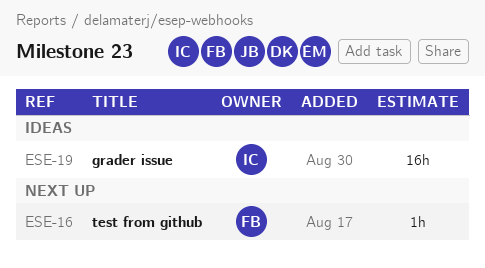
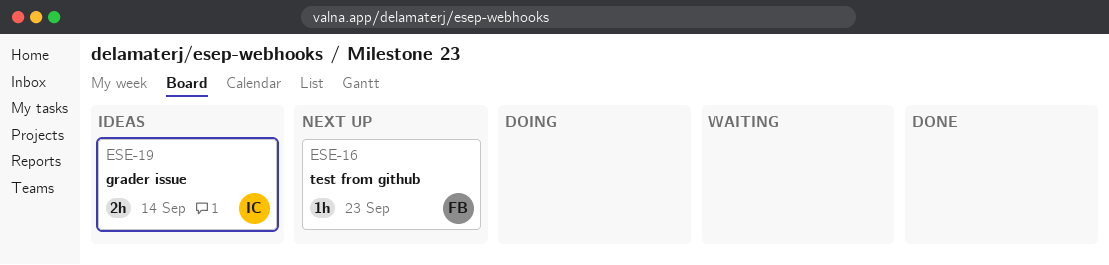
ESE-19, estimate: 16h -> 2h

